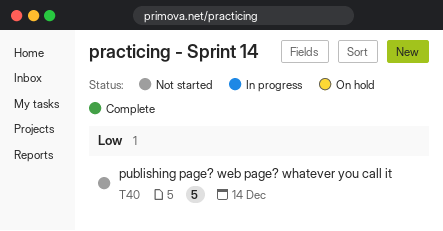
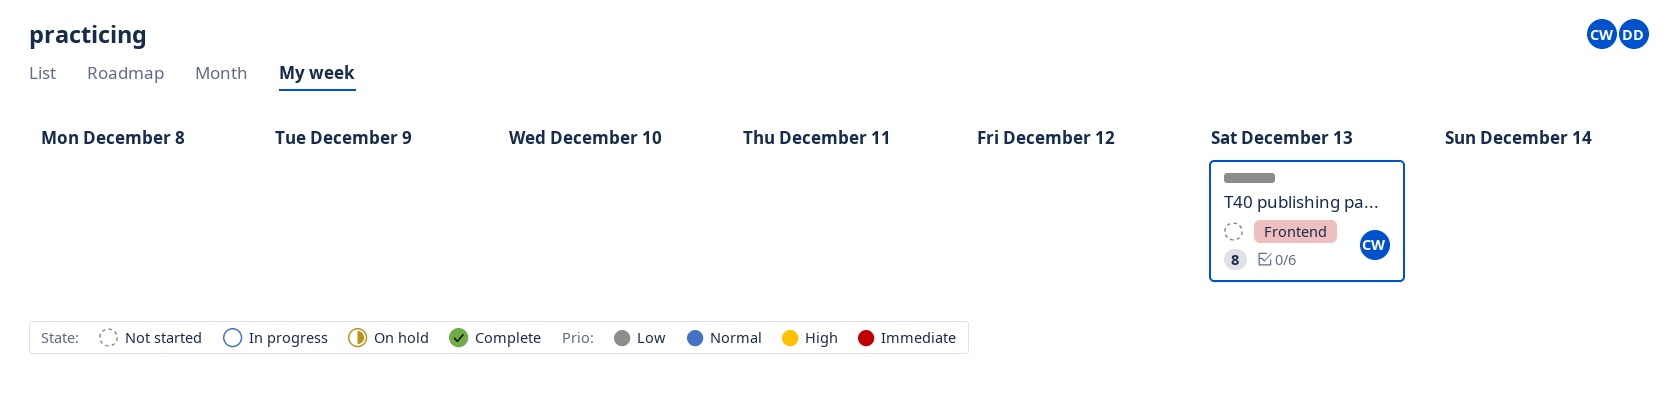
T40, estimate: 5 -> 8
T40, due: Dec 14 -> Dec 13

